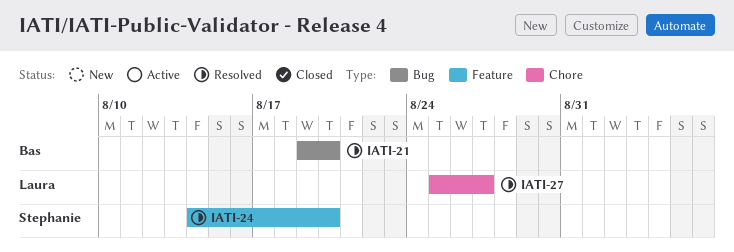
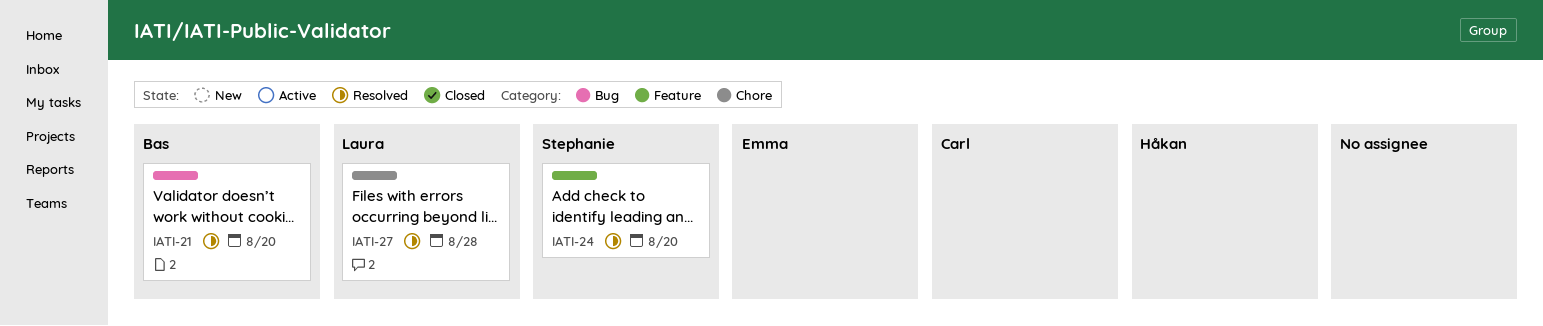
IATI-27, due: Aug 27 -> Aug 28

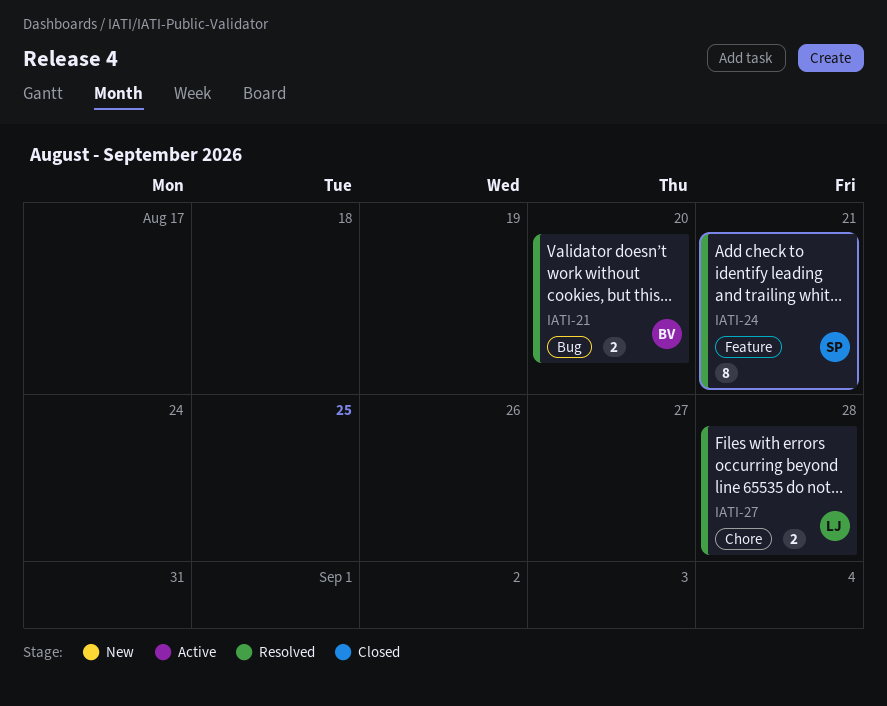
IATI-24, due: Aug 20 -> Aug 21

